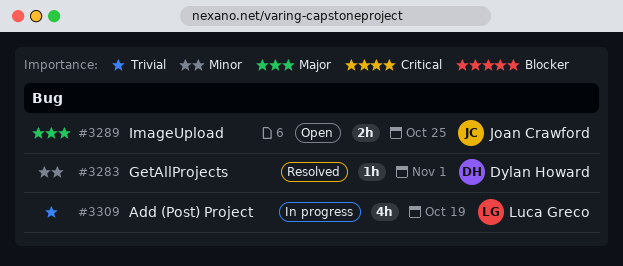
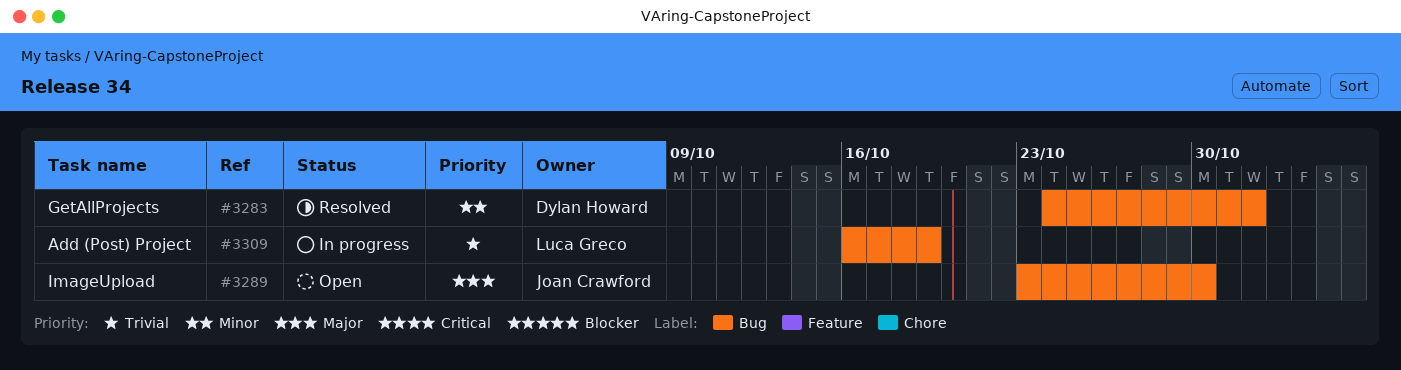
#3289, due: Oct 25 -> Oct 30

